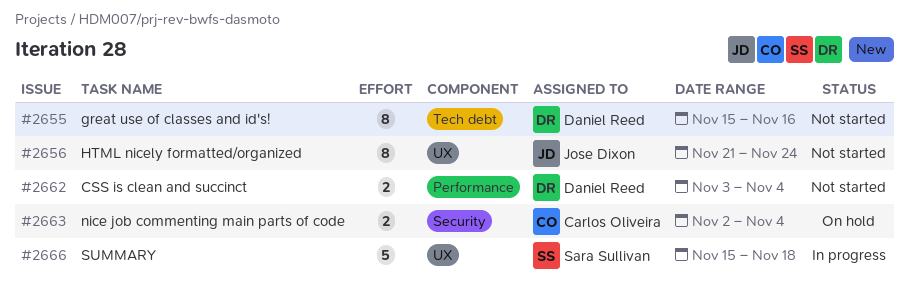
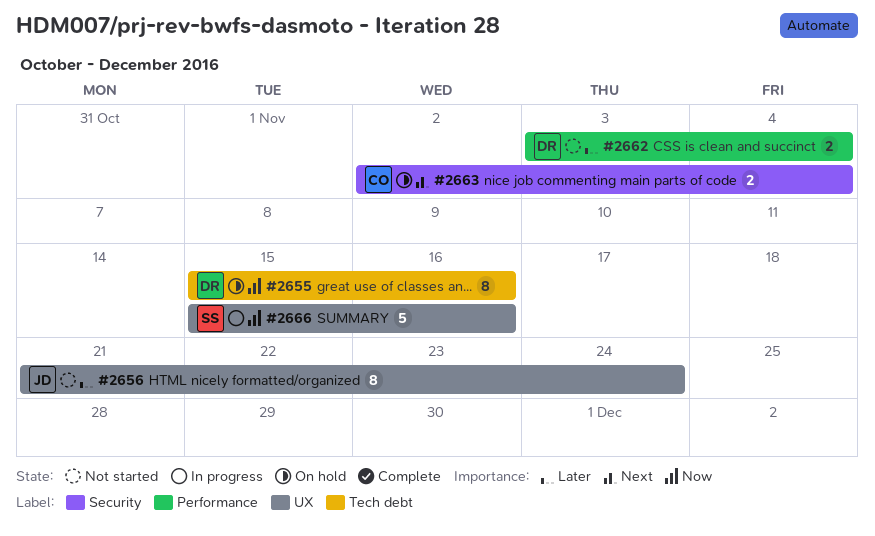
#2655, status: Not started -> On hold
#2666, due: Nov 18 -> Nov 16

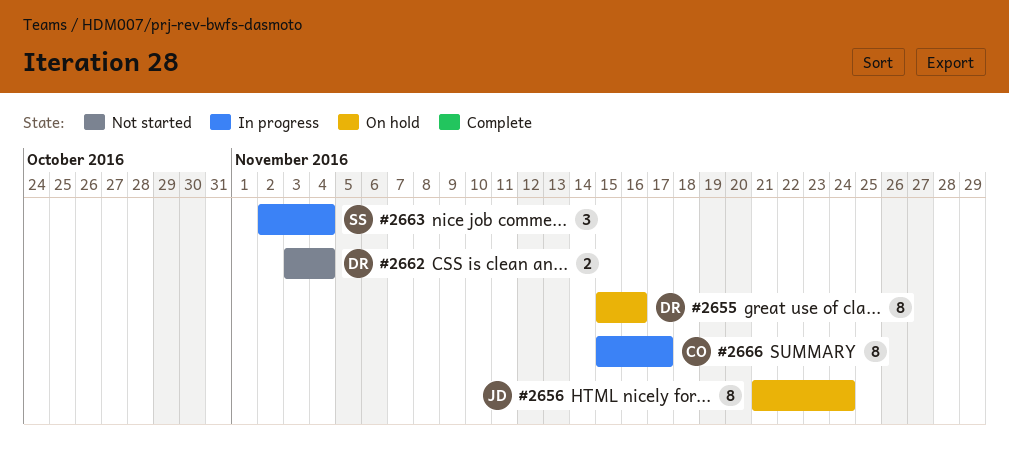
#2656, status: Not started -> On hold
#2663, status: On hold -> In progress
#2663, owner: CO -> SS
#2663, estimate: 2 -> 3
#2666, owner: SS -> CO
#2666, estimate: 5 -> 8
#2666, due: Nov 16 -> Nov 17

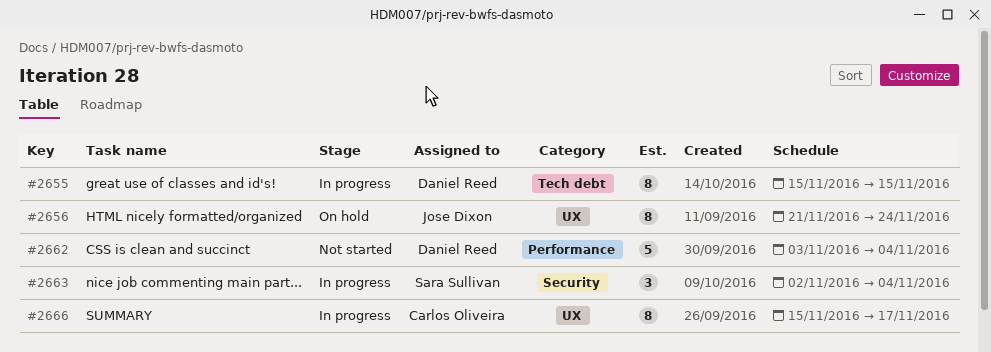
#2655, status: On hold -> In progress
#2655, due: Nov 16 -> Nov 15
#2662, estimate: 2 -> 5

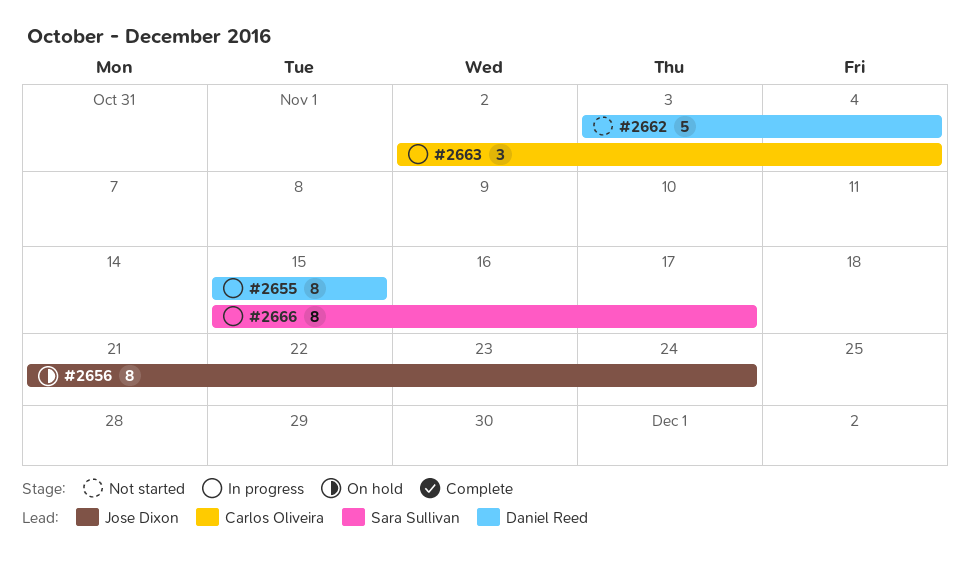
#2663, owner: Sara Sullivan -> Carlos Oliveira
#2666, owner: Carlos Oliveira -> Sara Sullivan

